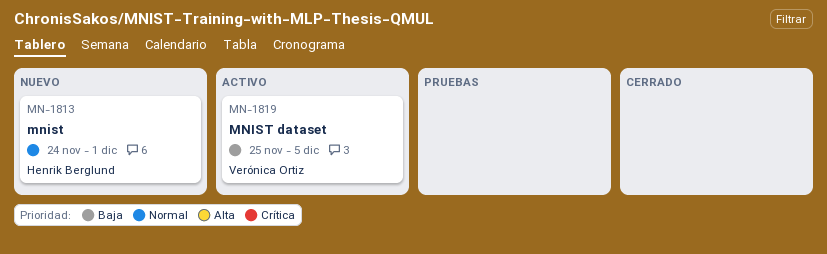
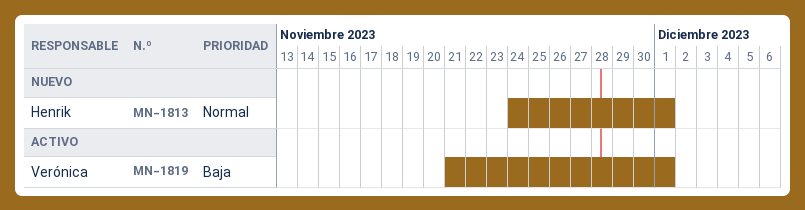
MN-1819, start: Nov 25 -> Nov 21
MN-1819, due: Dec 5 -> Dec 1

